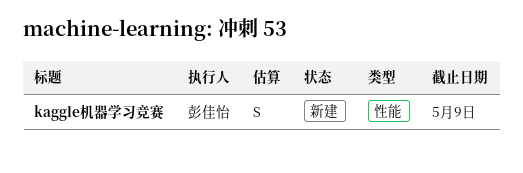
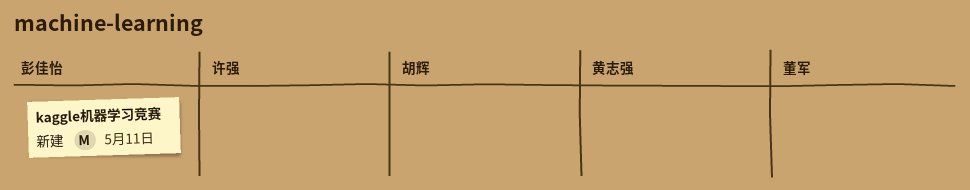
kaggle机器学习竞赛, estimate: S -> M
kaggle机器学习竞赛, due: May 9 -> May 11

